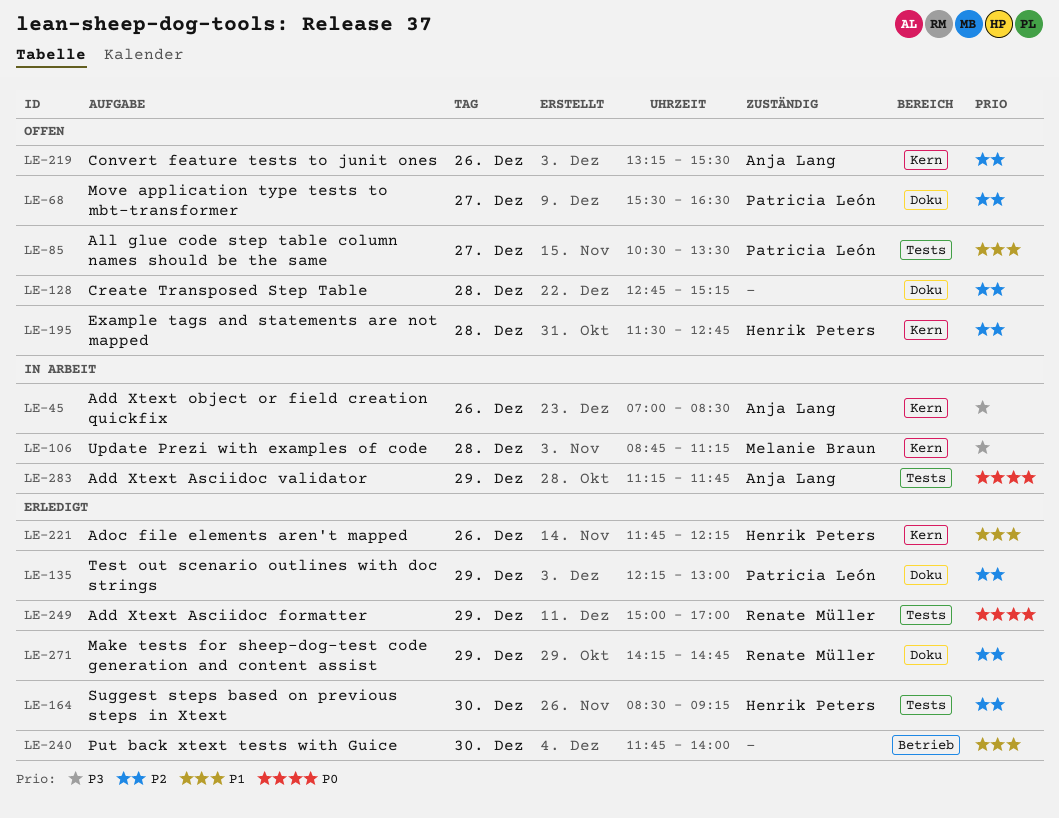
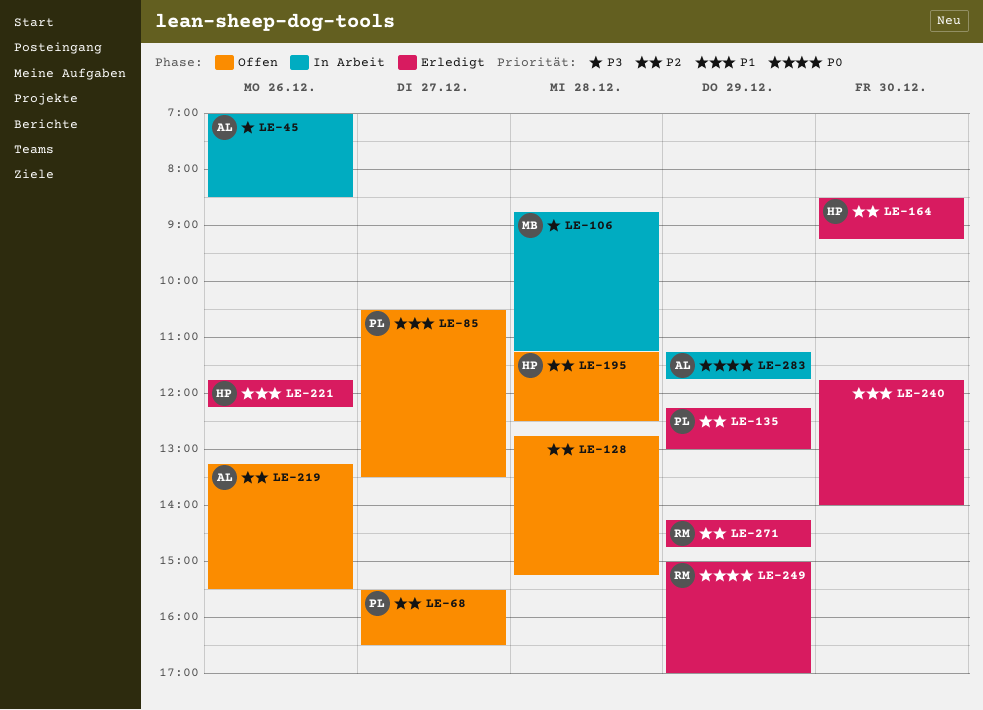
LE-195, begins: 11:30 -> 11:15
LE-195, ends: 12:45 -> 12:30

